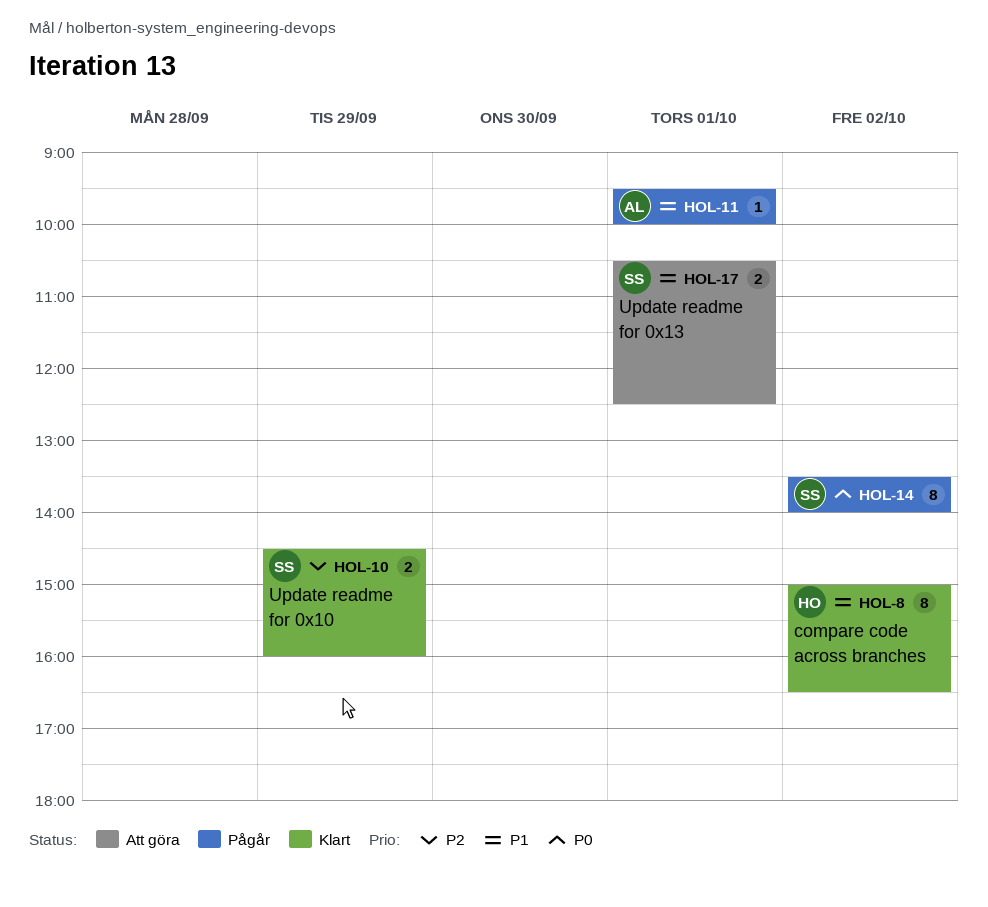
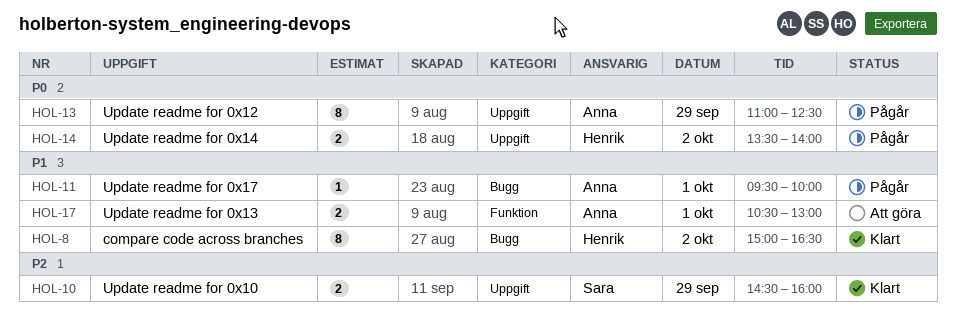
HOL-13: none -> present
HOL-14, owner: Sara -> Henrik
HOL-14, estimate: 8 -> 2
HOL-17, owner: Sara -> Anna
HOL-17, ends: 12:30 -> 13:00

